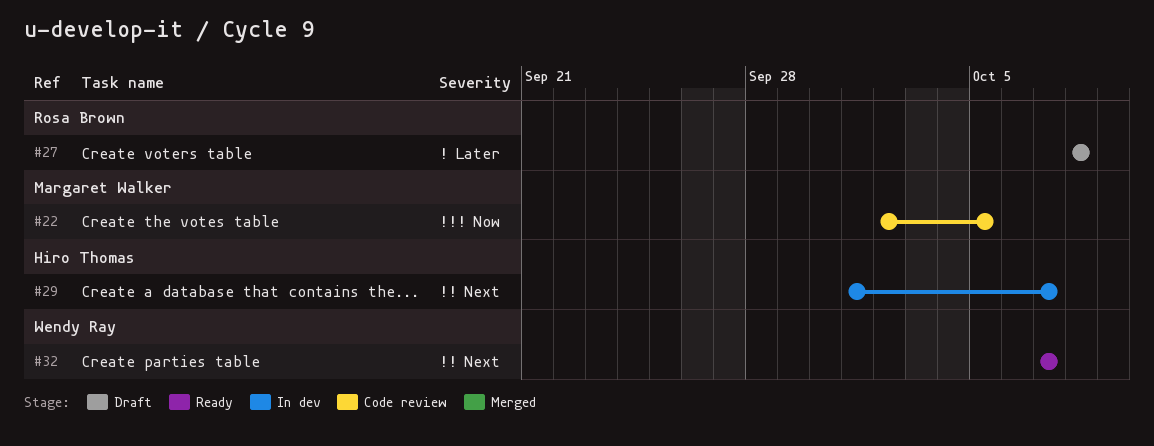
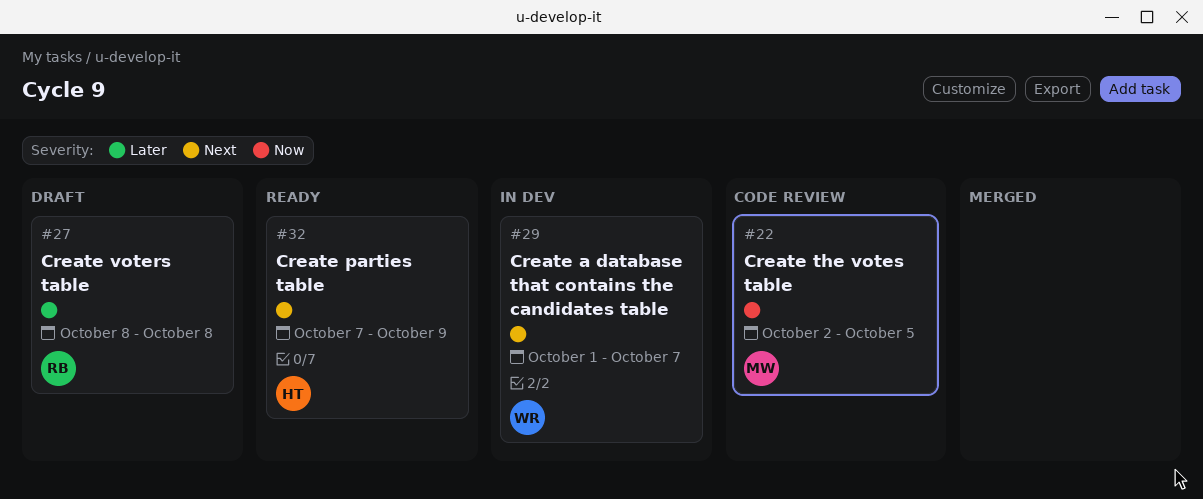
#29, owner: Hiro Thomas -> Wendy Ray
#32, owner: Wendy Ray -> Hiro Thomas
#32, due: Oct 7 -> Oct 9

